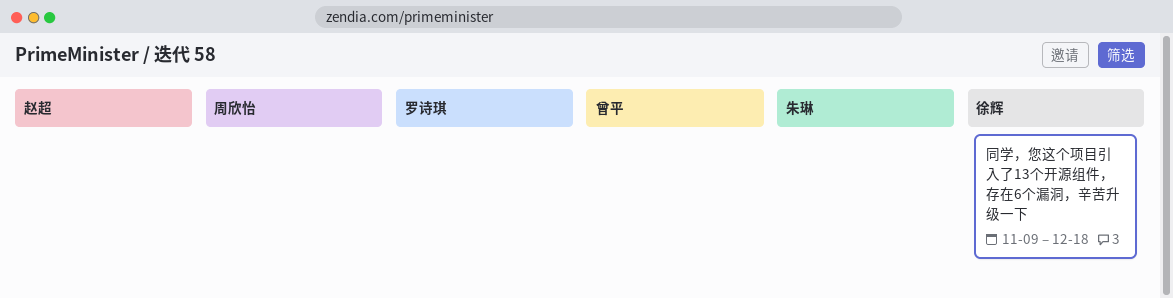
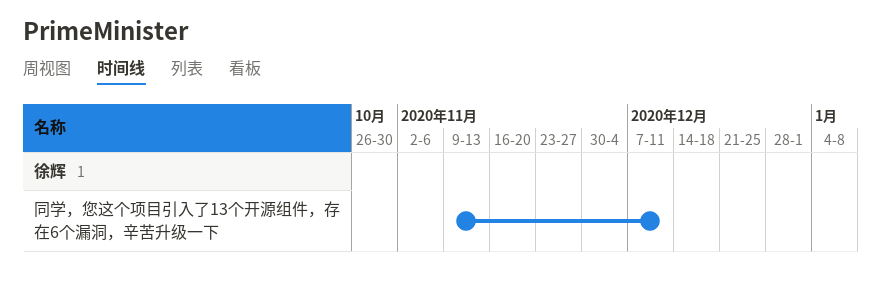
同学，您这个项目引入了13个开源组件，存在6个漏洞，辛苦升级一下, due: Dec 18 -> Dec 11

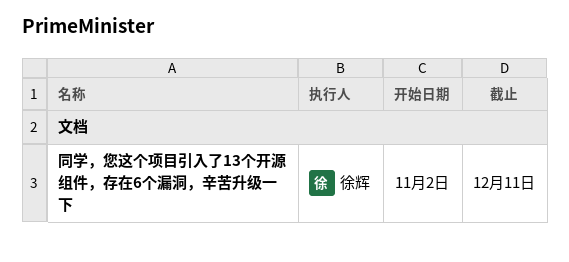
同学，您这个项目引入了13个开源组件，存在6个漏洞，辛苦升级一下, start: Nov 9 -> Nov 2

